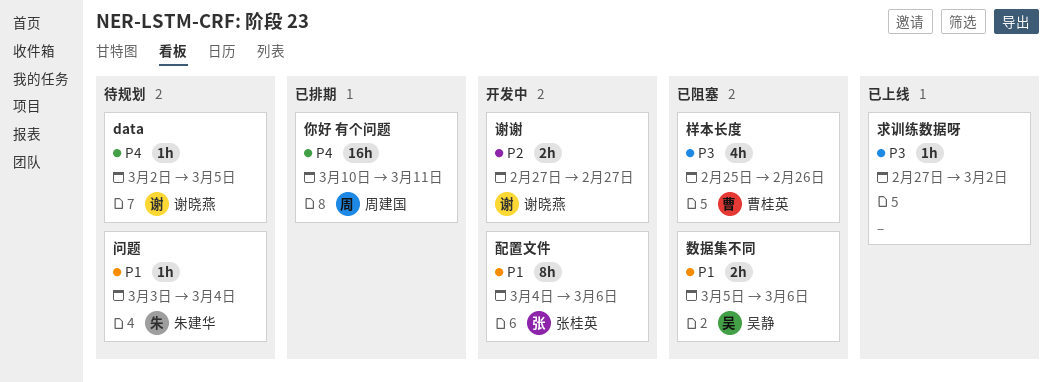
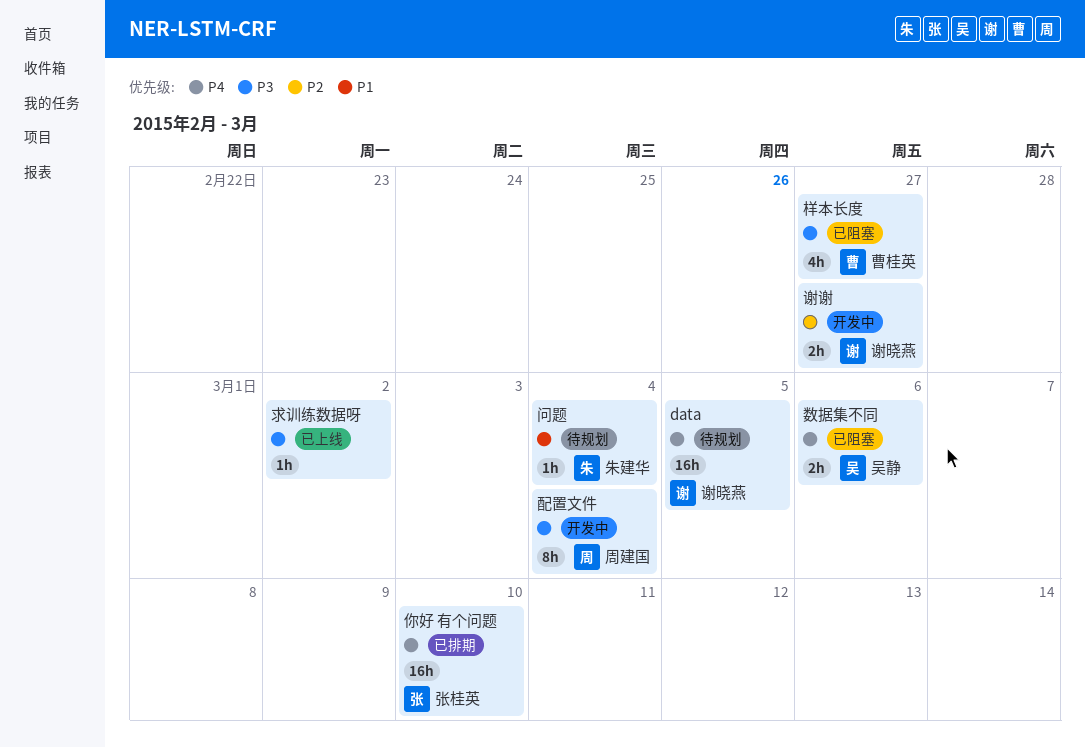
data, estimate: 1h -> 16h
你好 有个问题, owner: 周建国 -> 张桂英
你好 有个问题, due: Mar 11 -> Mar 10
数据集不同, priority: P1 -> P4
样本长度, due: Feb 26 -> Feb 27
配置文件, owner: 张桂英 -> 周建国
配置文件, priority: P1 -> P3
配置文件, due: Mar 6 -> Mar 4

